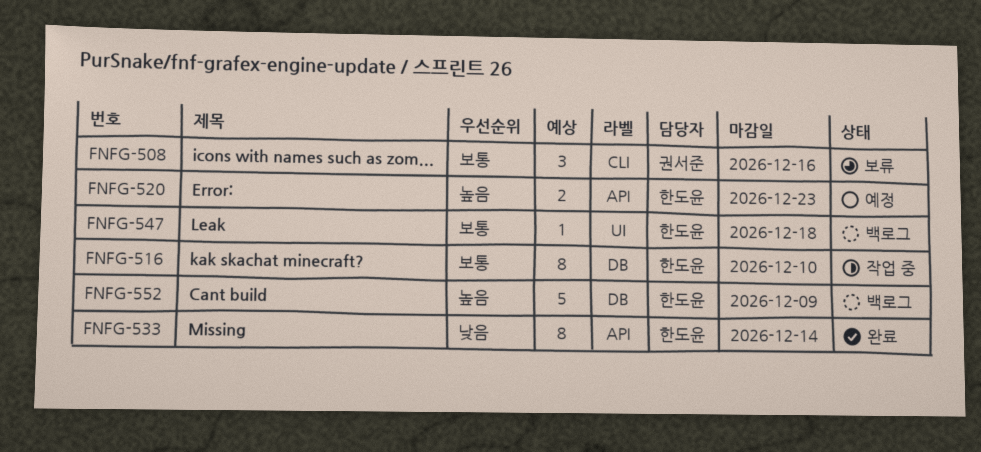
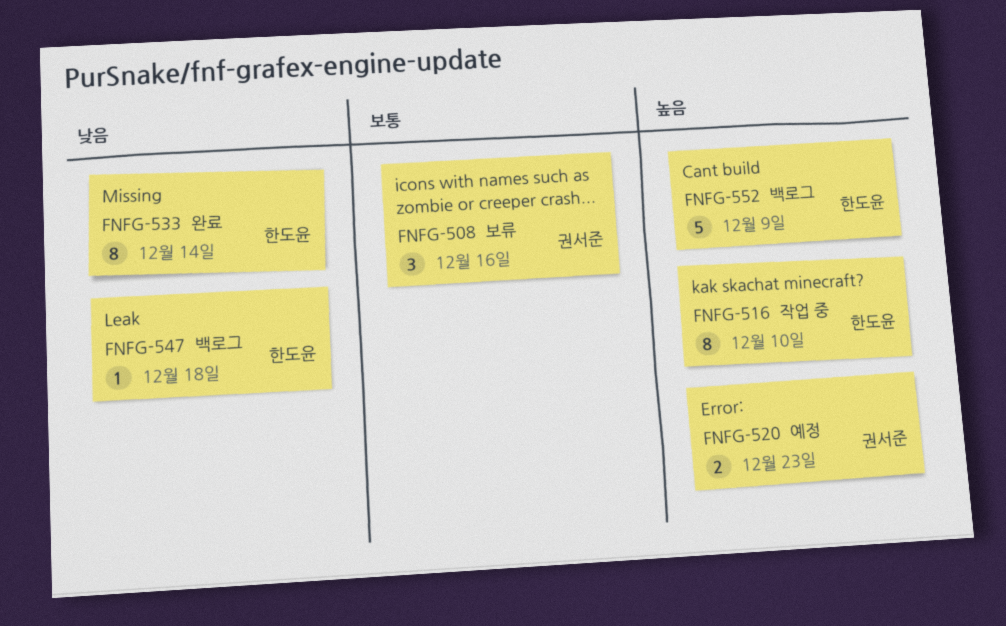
FNFG-516, priority: 보통 -> 높음
FNFG-520, owner: 한도윤 -> 권서준
FNFG-547, priority: 보통 -> 낮음

